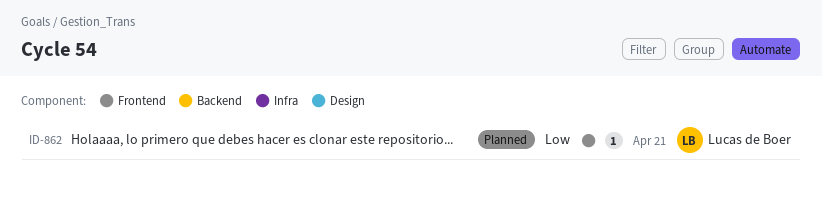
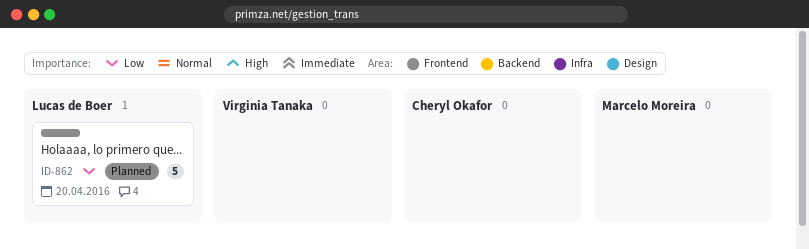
ID-862, estimate: 1 -> 5
ID-862, due: Apr 21 -> Apr 20

